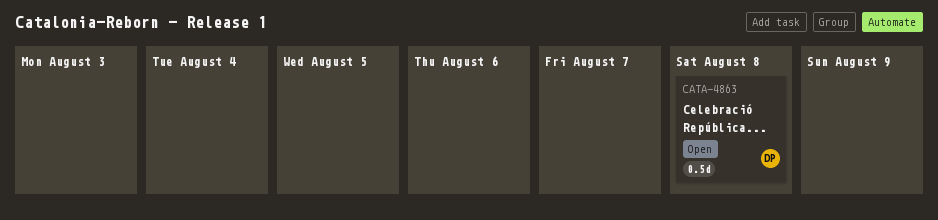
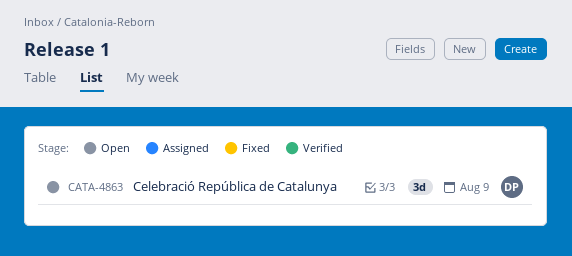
CATA-4863, estimate: 0.5d -> 3d
CATA-4863, due: Aug 8 -> Aug 9

